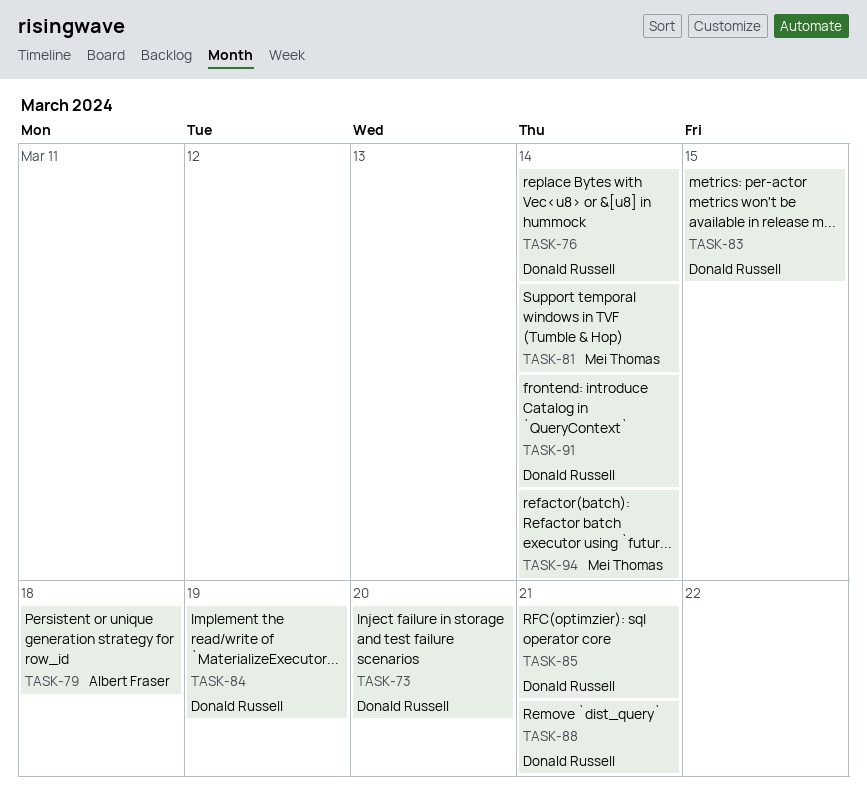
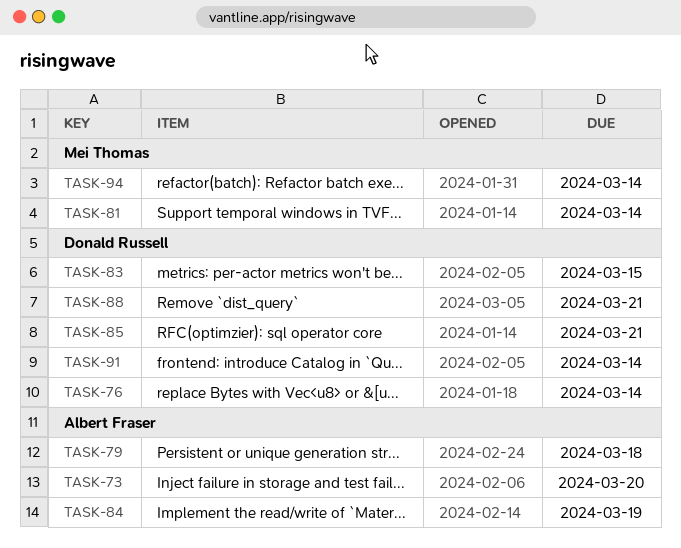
TASK-73, owner: Donald Russell -> Albert Fraser
TASK-84, owner: Donald Russell -> Albert Fraser

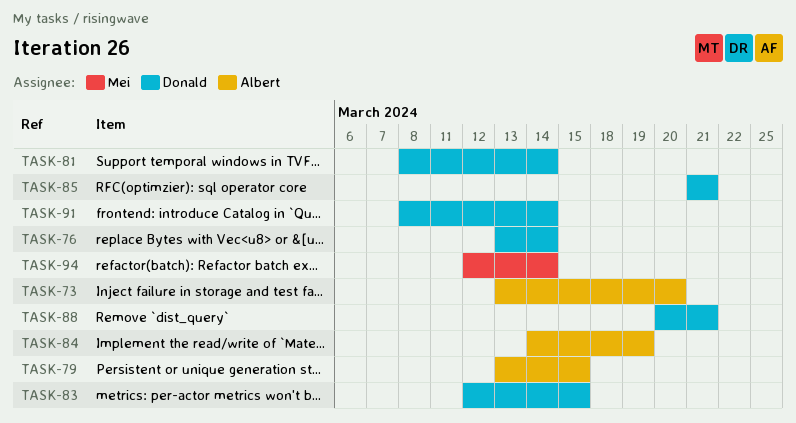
TASK-79, due: Mar 18 -> Mar 15
TASK-81, owner: Mei Thomas -> Donald Russell

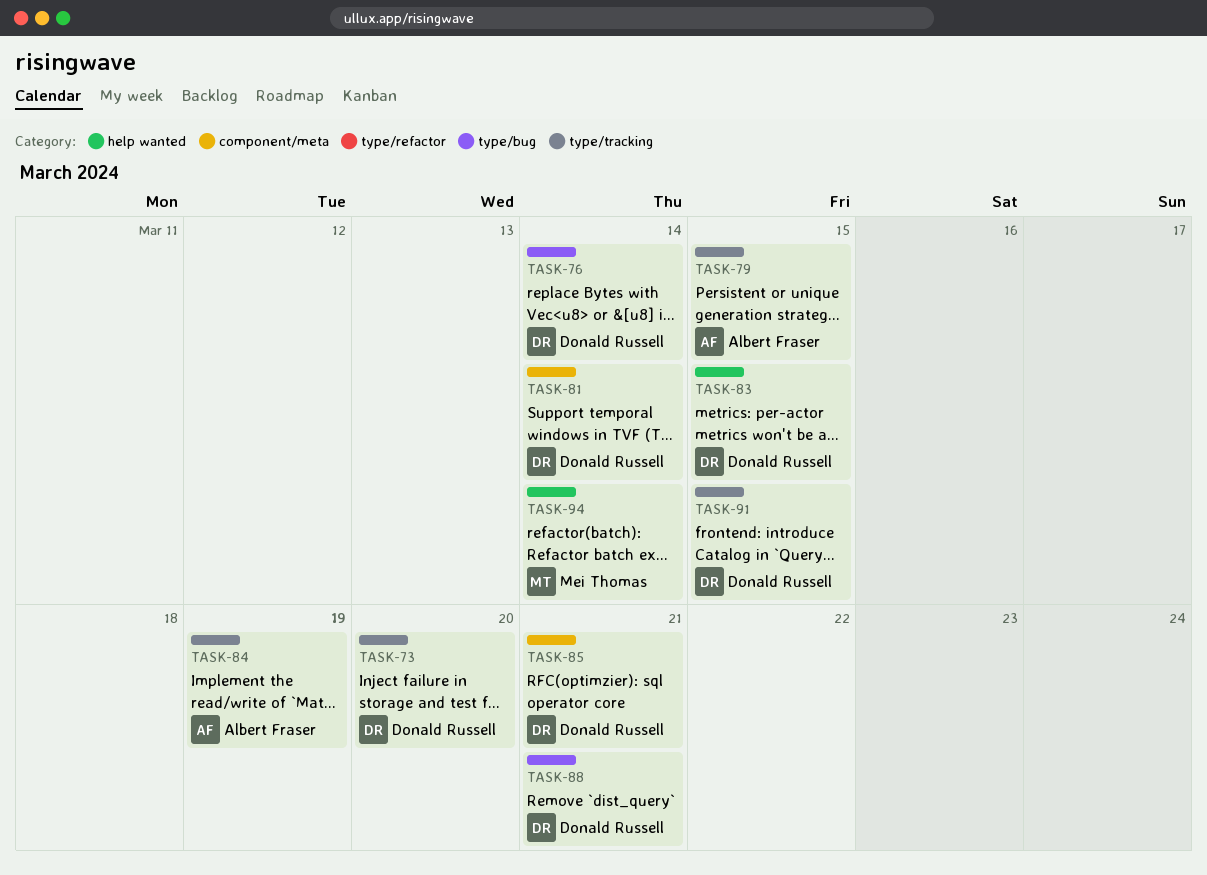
TASK-73, owner: Albert Fraser -> Donald Russell
TASK-91, due: Mar 14 -> Mar 15

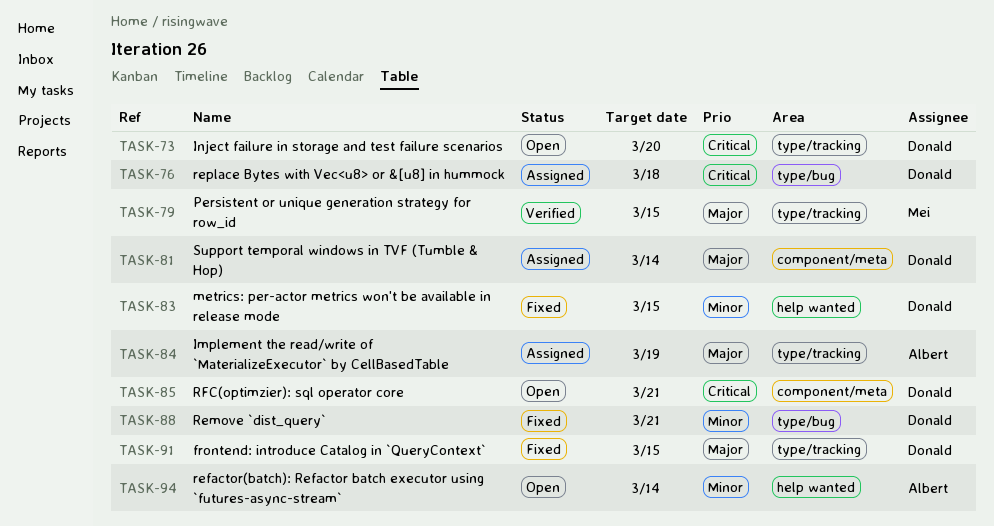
TASK-76, due: Mar 14 -> Mar 18
TASK-79, owner: Albert Fraser -> Mei Thomas
TASK-94, owner: Mei Thomas -> Albert Fraser

